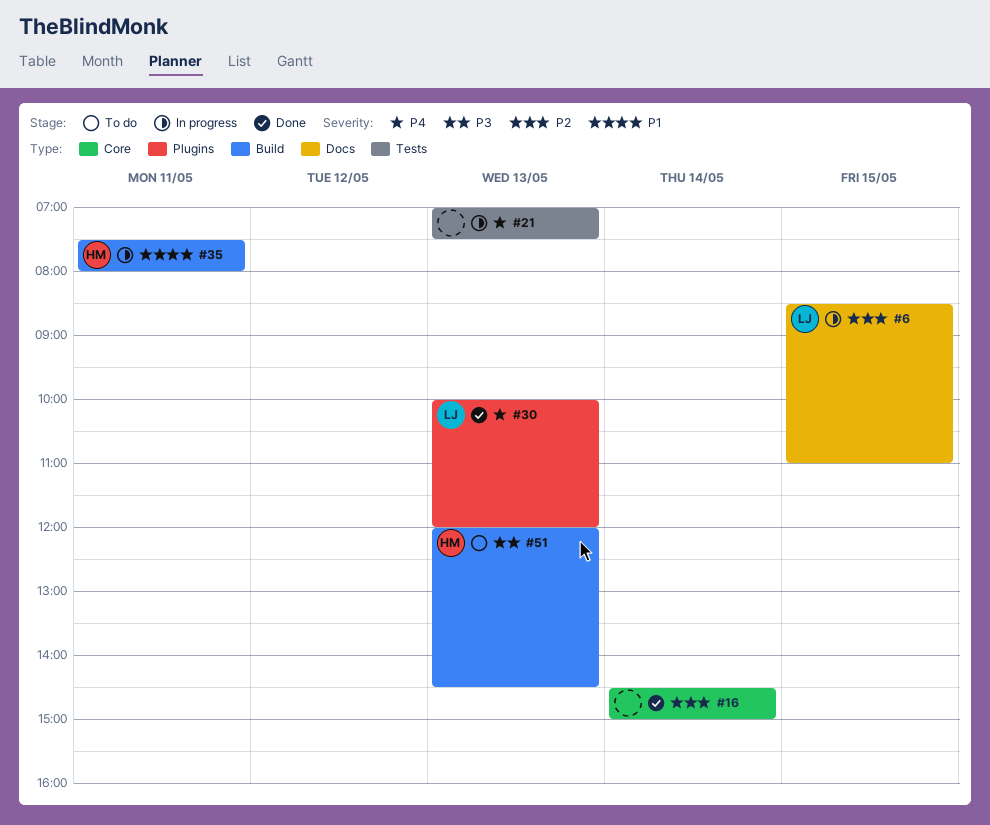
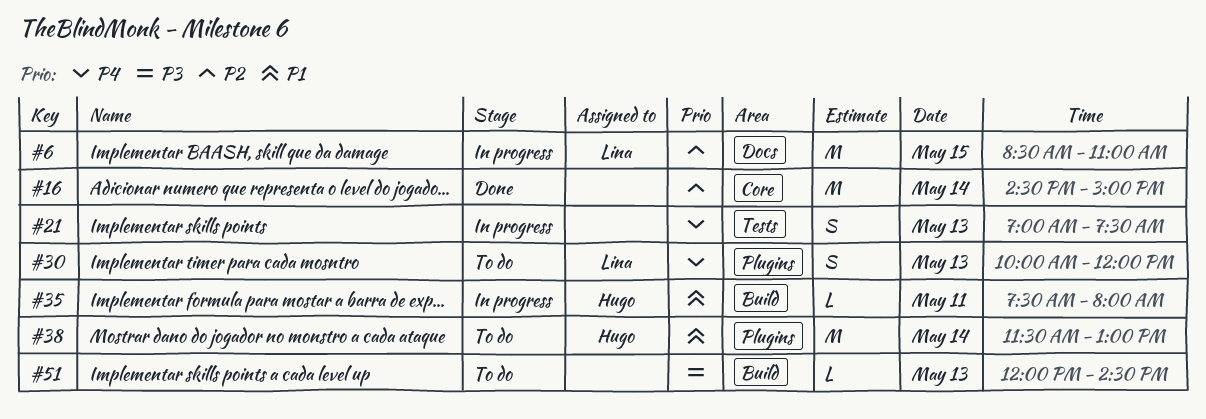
#30, status: Done -> To do
#38: none -> present
#51, owner: Hugo -> none

